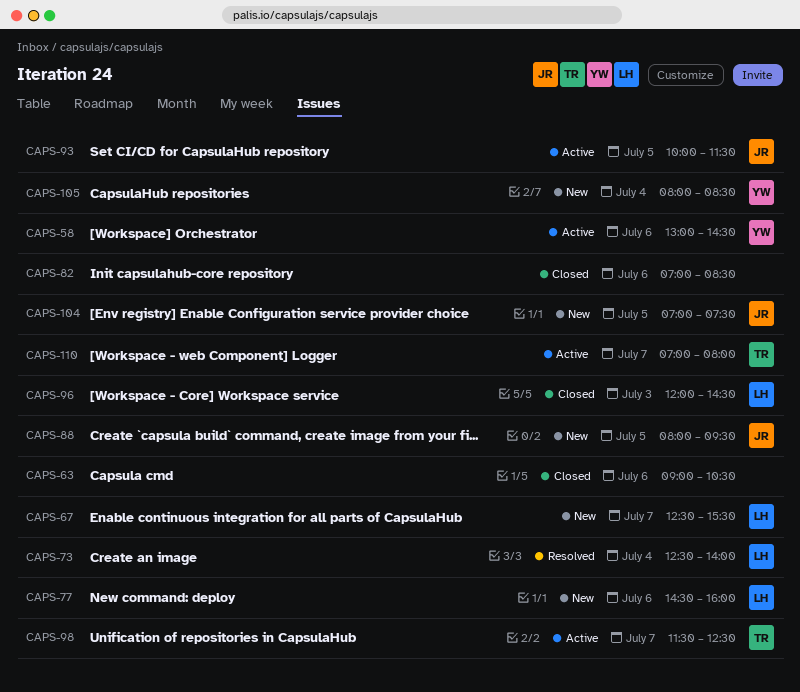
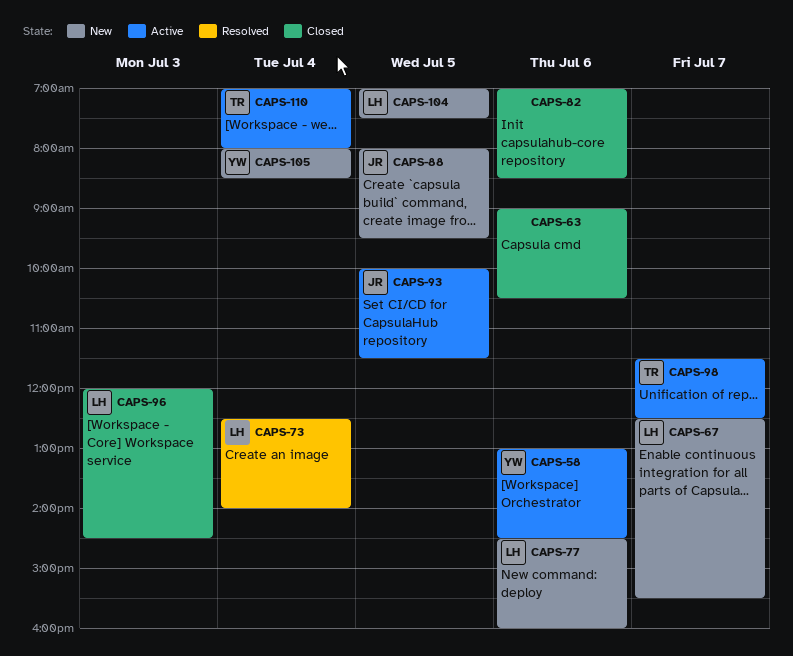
CAPS-104, owner: JR -> LH
CAPS-110, day: Jul 7 -> Jul 4

